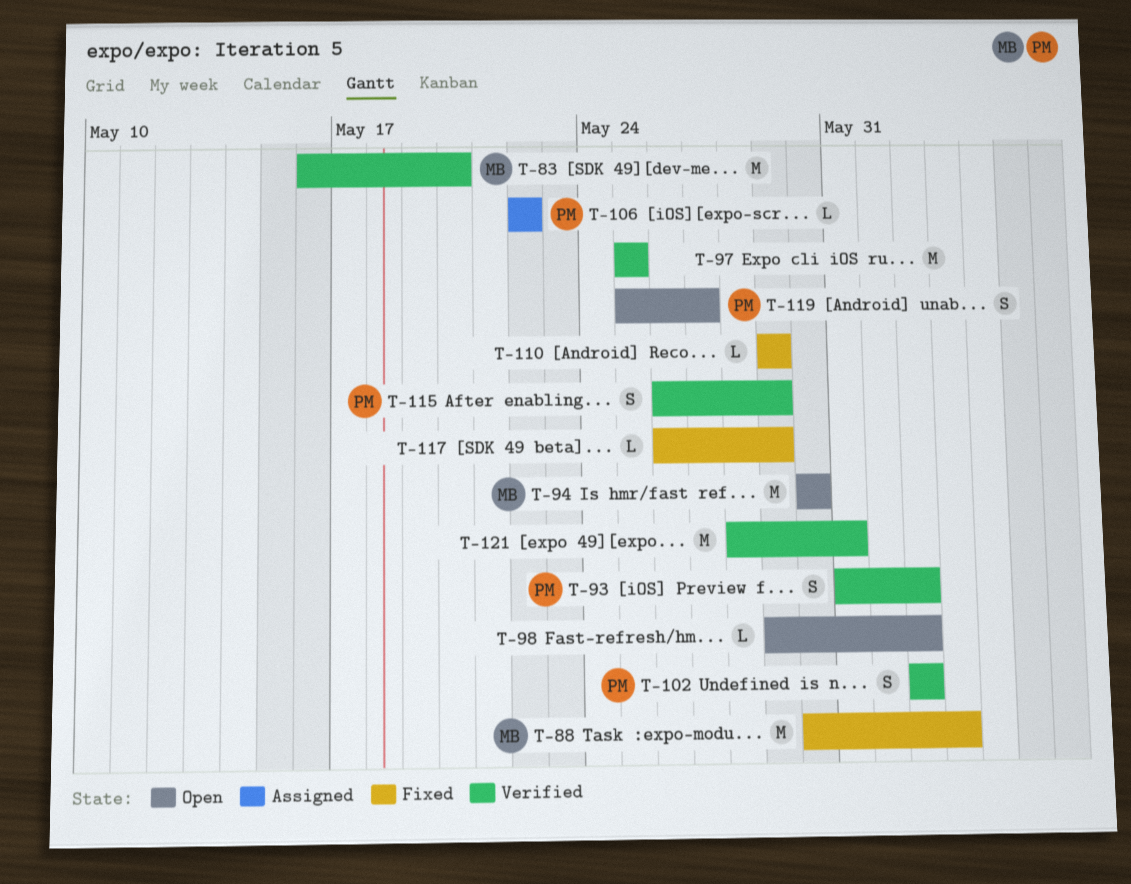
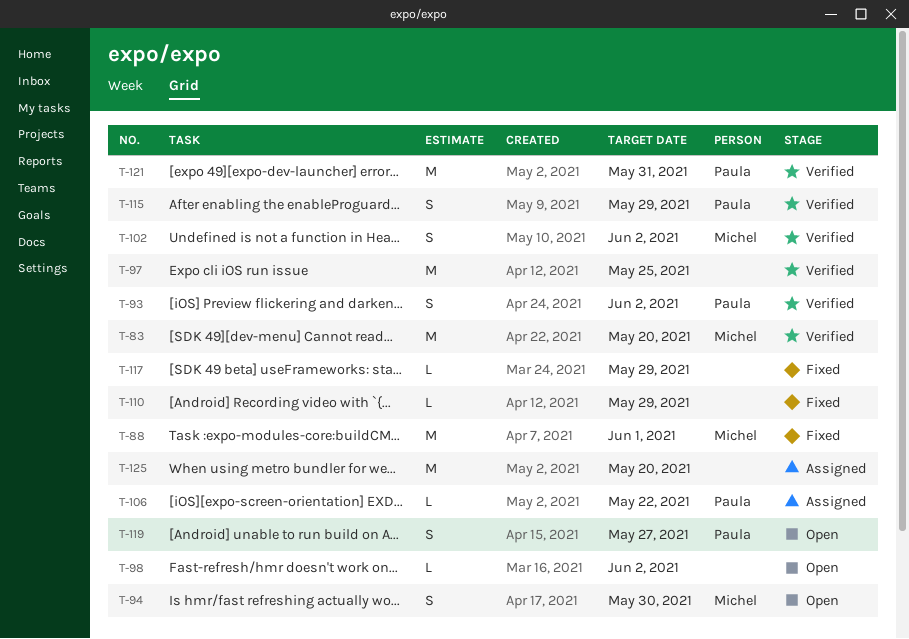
T-88, due: Jun 3 -> Jun 1
T-94, estimate: M -> S
T-102, owner: Paula -> Michel
T-121, owner: none -> Paula
T-125: none -> present

